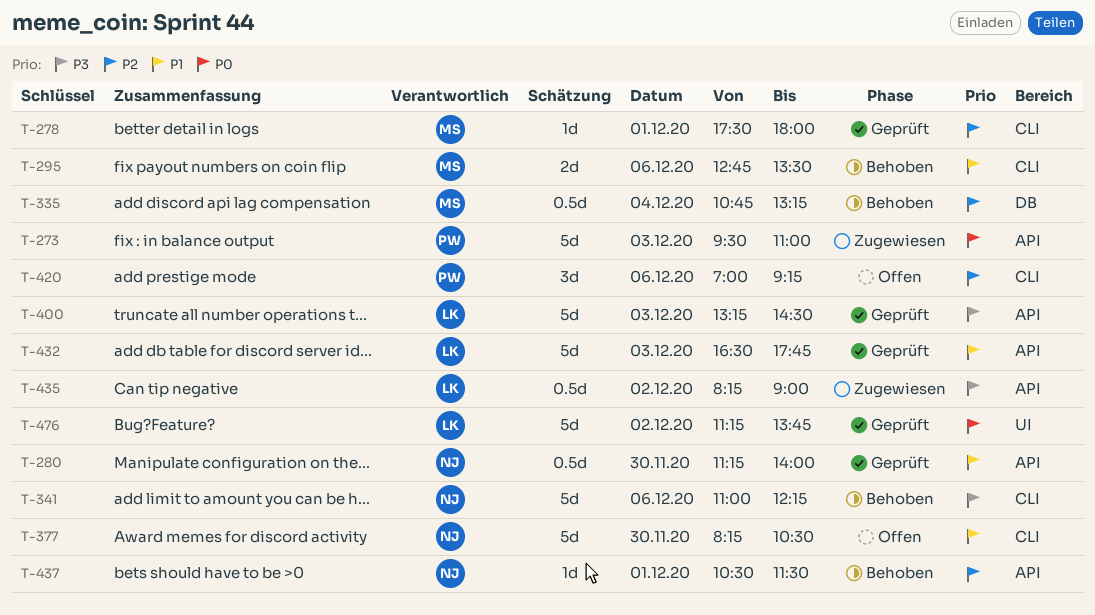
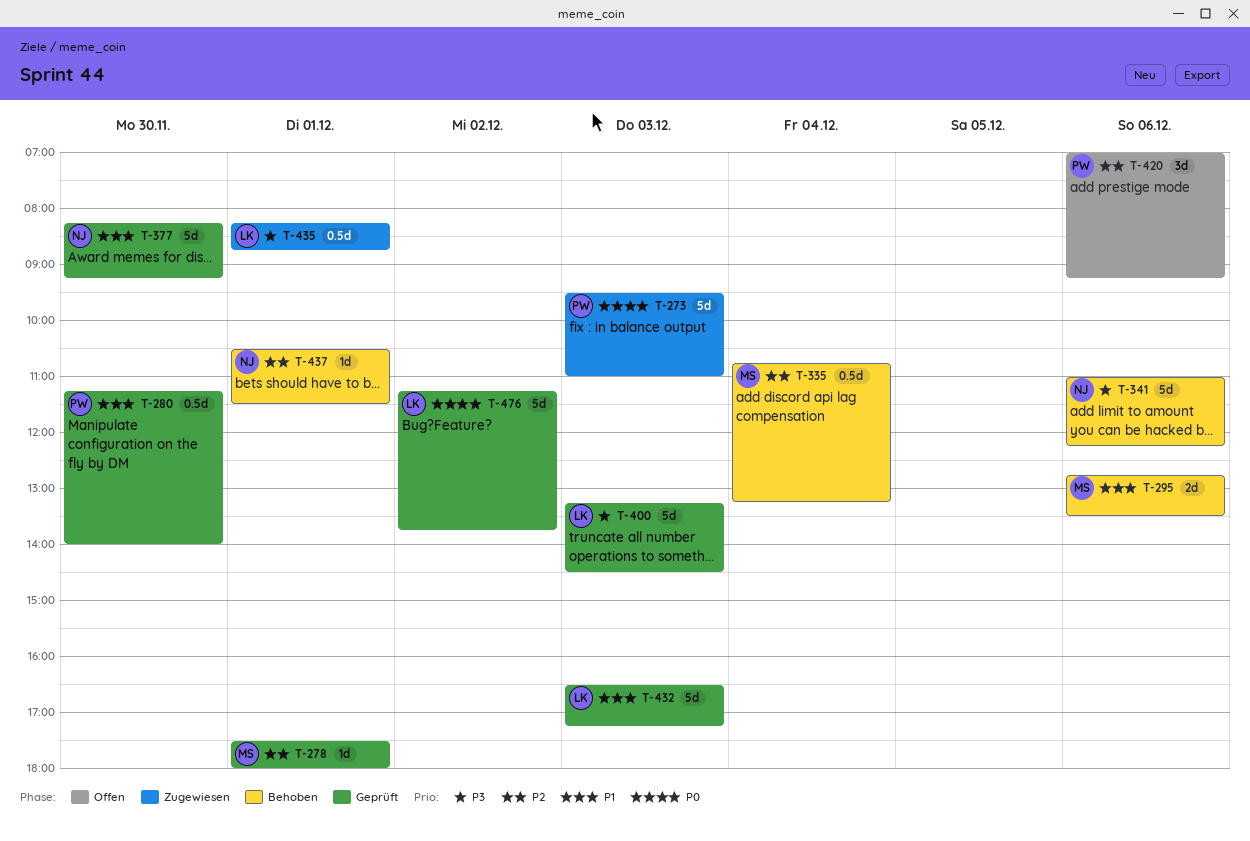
T-280, owner: NJ -> PW
T-377, status: Offen -> Geprüft
T-377, ends: 10:30 -> 09:15
T-432, ends: 17:45 -> 17:15
T-435, day: Dec 2 -> Dec 1
T-435, ends: 09:00 -> 08:45

